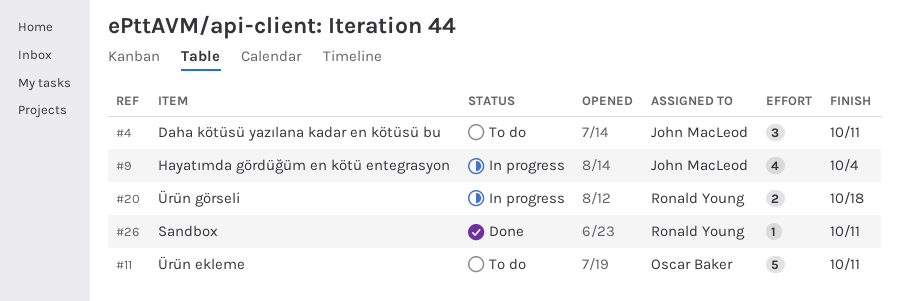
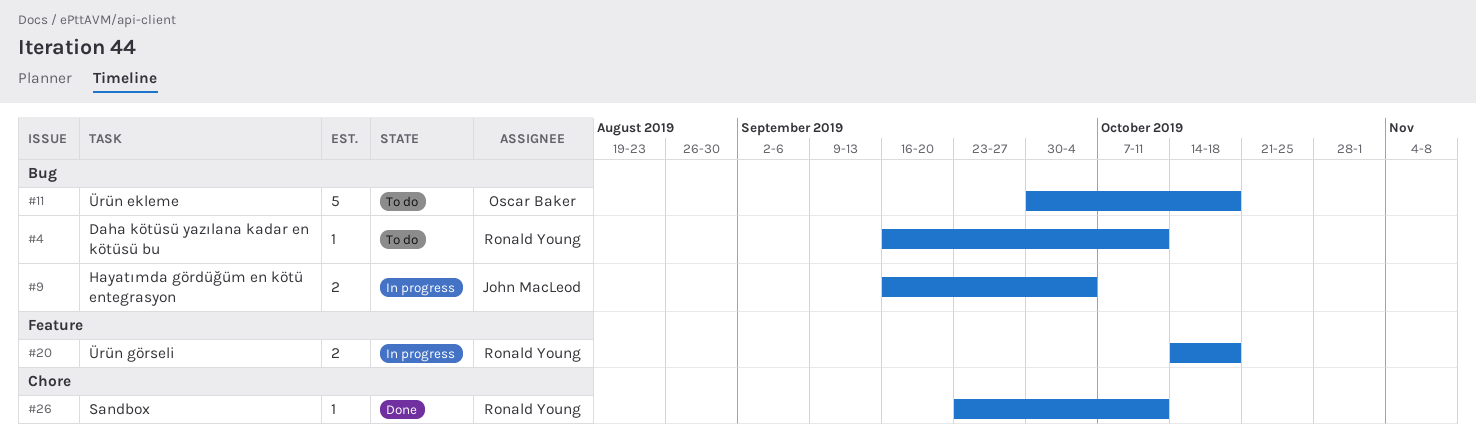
#4, owner: John MacLeod -> Ronald Young
#4, estimate: 3 -> 1
#9, estimate: 4 -> 2
#11, due: Oct 11 -> Oct 18

